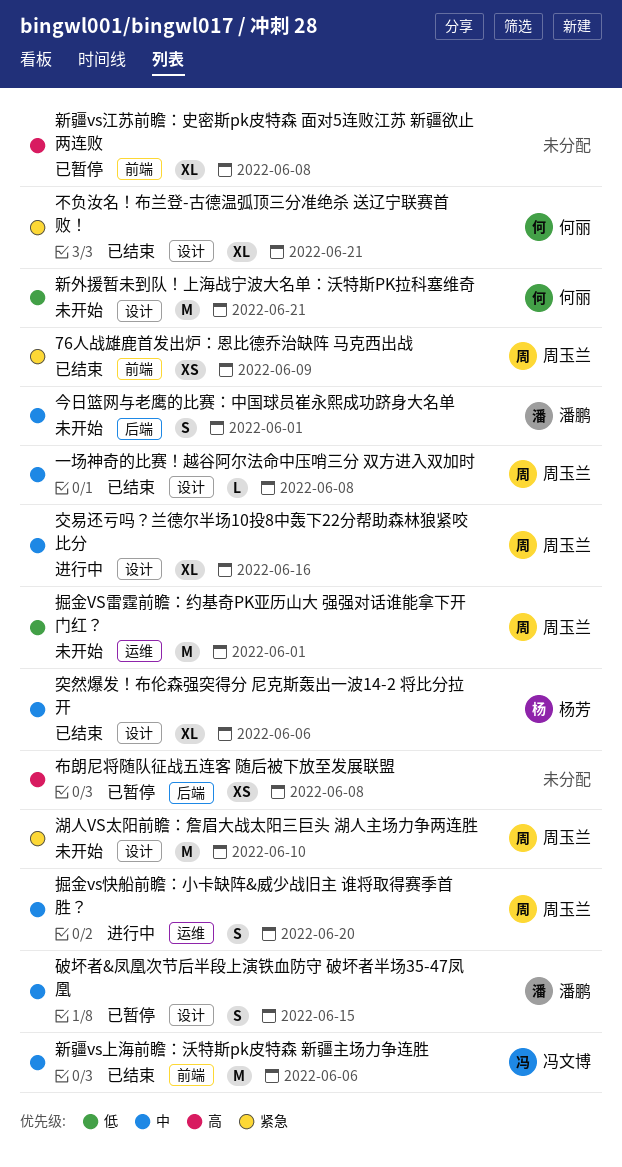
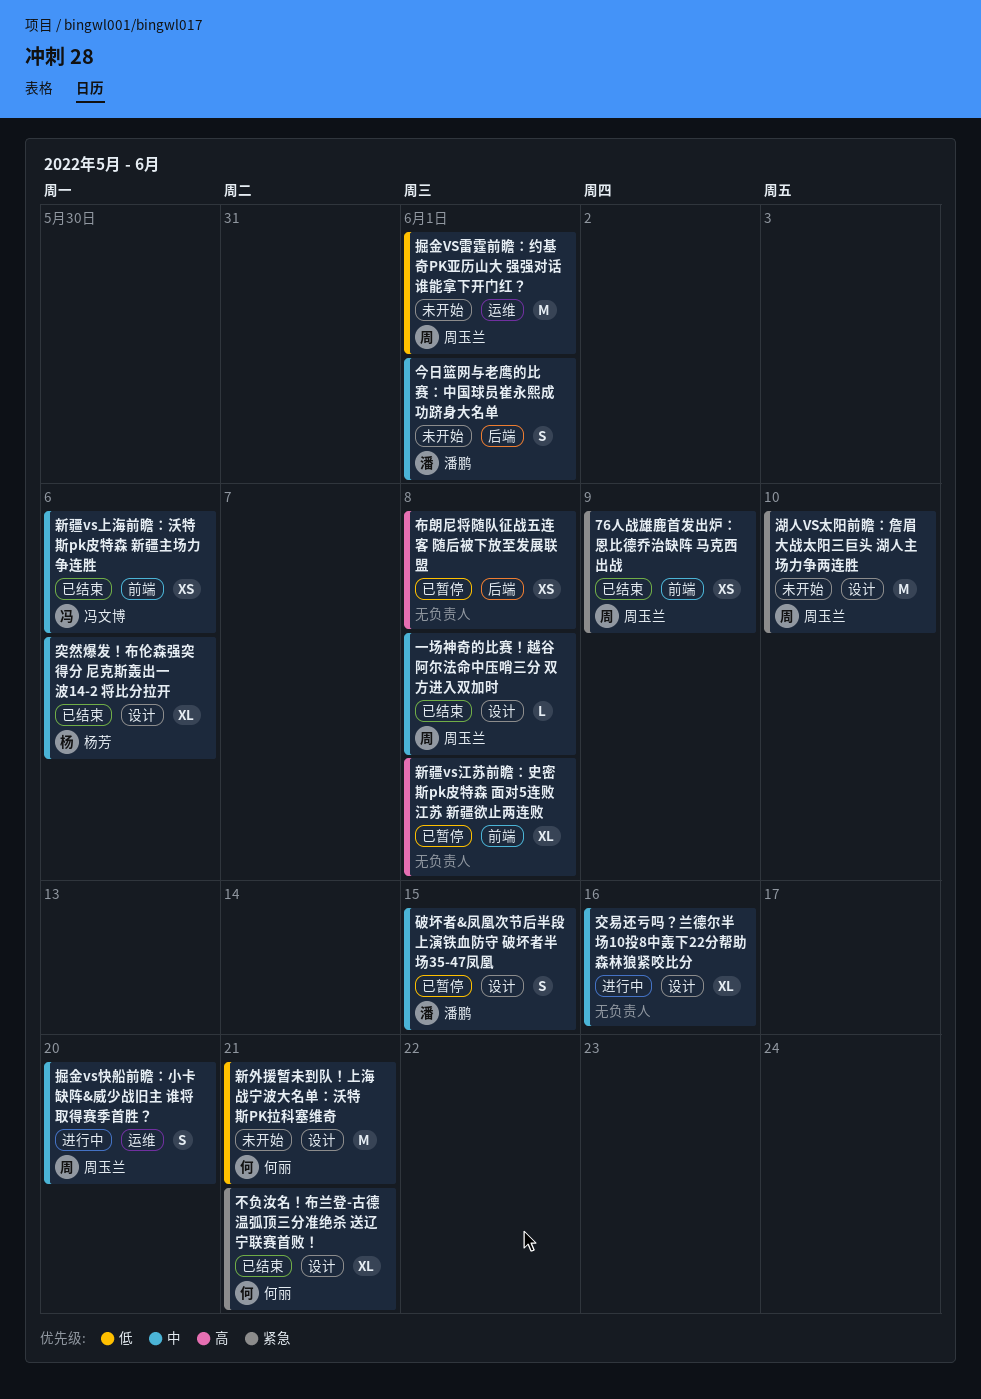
交易还亏吗？兰德尔半场10投8中轰下22分帮助森林狼紧咬比分, owner: 周玉兰 -> none
新疆vs上海前瞻：沃特斯pk皮特森 新疆主场力争连胜, estimate: M -> XS

